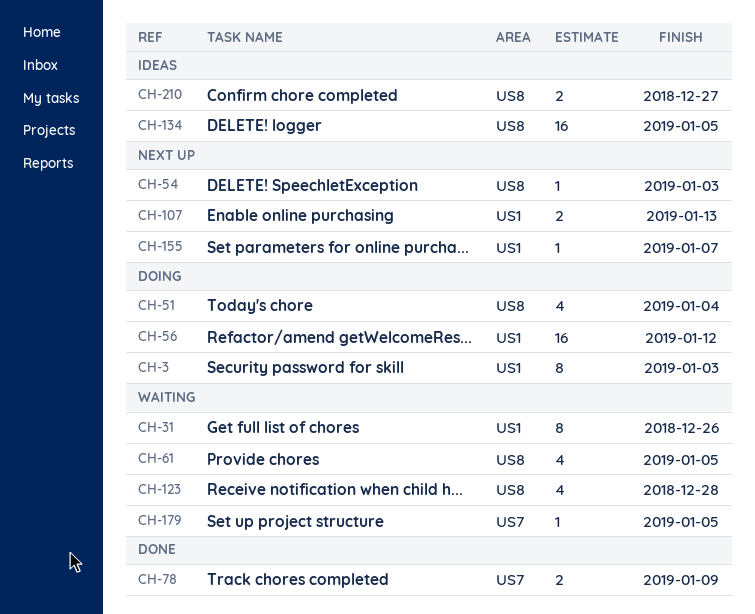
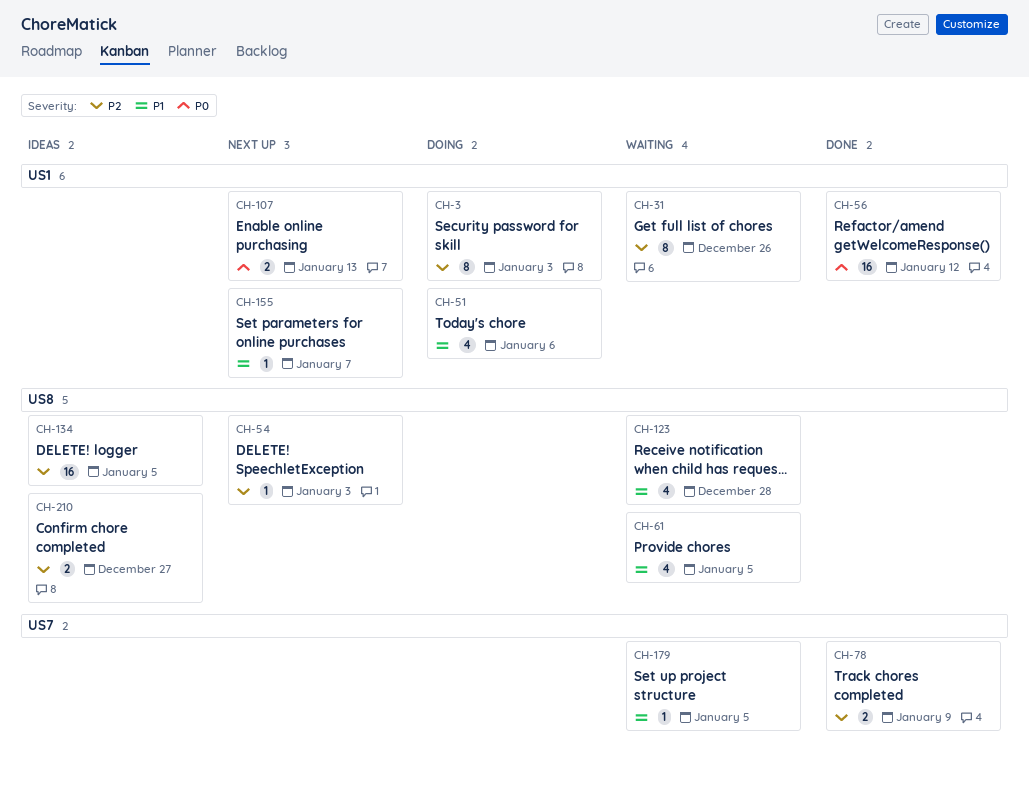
CH-51, label: US8 -> US1
CH-51, due: Jan 4 -> Jan 6
CH-56, status: Doing -> Done

